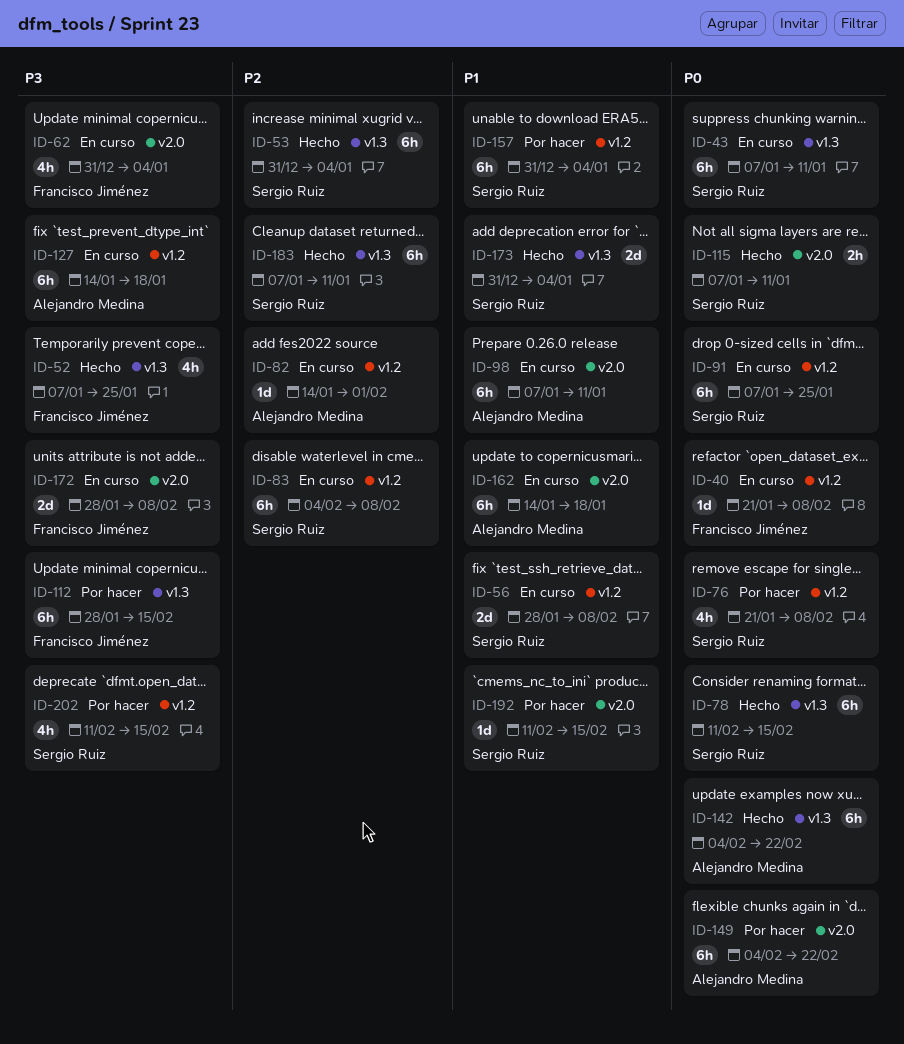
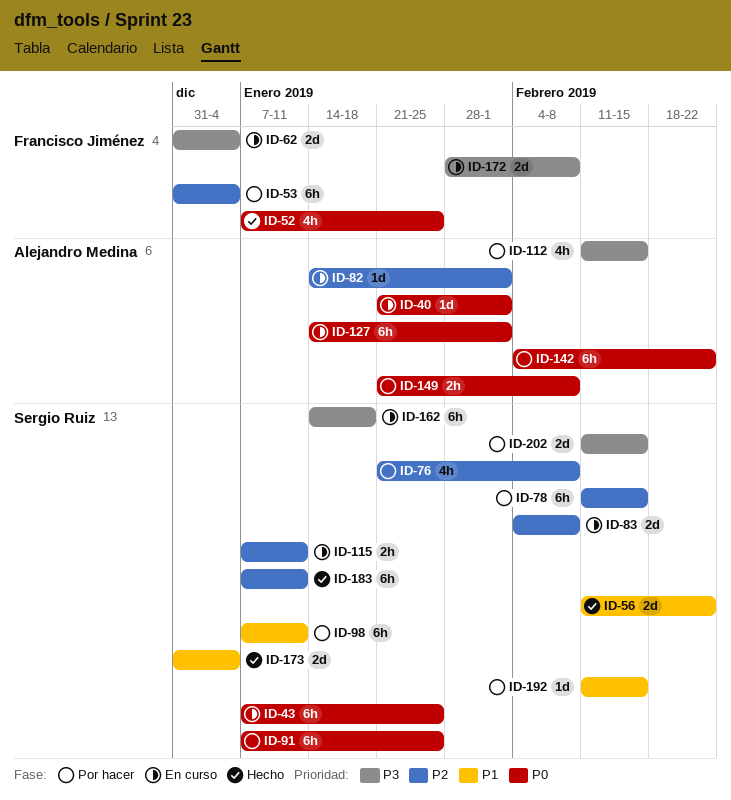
ID-40, owner: Francisco Jiménez -> Alejandro Medina
ID-40, due: Feb 8 -> Feb 1
ID-43, due: Jan 11 -> Jan 25
ID-52, priority: P3 -> P0
ID-53, status: Hecho -> Por hacer
ID-53, owner: Sergio Ruiz -> Francisco Jiménez
ID-56, status: En curso -> Hecho
ID-56, start: Jan 28 -> Feb 11
ID-56, due: Feb 8 -> Feb 22
ID-62, estimate: 4h -> 2d
ID-76, priority: P0 -> P2
ID-78, status: Hecho -> Por hacer
ID-78, priority: P0 -> P2
ID-83, estimate: 6h -> 2d
ID-91, status: En curso -> Por hacer
ID-98, status: En curso -> Por hacer
ID-98, owner: Alejandro Medina -> Sergio Ruiz
ID-112, owner: Francisco Jiménez -> Alejandro Medina
ID-112, estimate: 6h -> 4h
ID-112, start: Jan 28 -> Feb 11
ID-115, status: Hecho -> En curso
ID-115, priority: P0 -> P2
ID-127, priority: P3 -> P0
ID-127, due: Jan 18 -> Feb 1
ID-142, status: Hecho -> Por hacer
ID-149, estimate: 6h -> 2h
ID-149, start: Feb 4 -> Jan 21
ID-149, due: Feb 22 -> Feb 8
ID-157: present -> none
ID-162, owner: Alejandro Medina -> Sergio Ruiz
ID-162, priority: P1 -> P3
ID-202, estimate: 4h -> 2d

